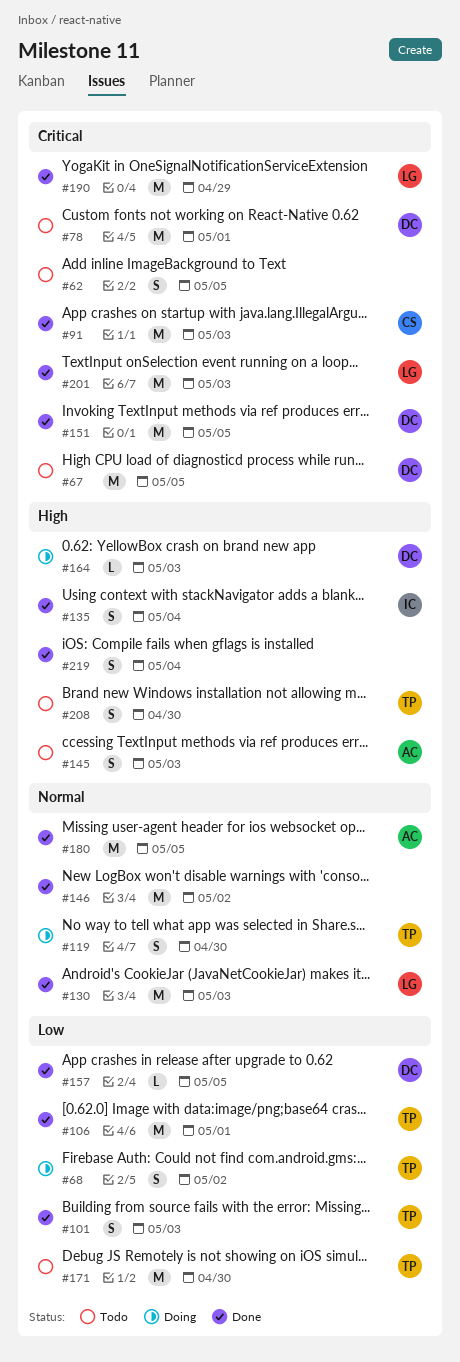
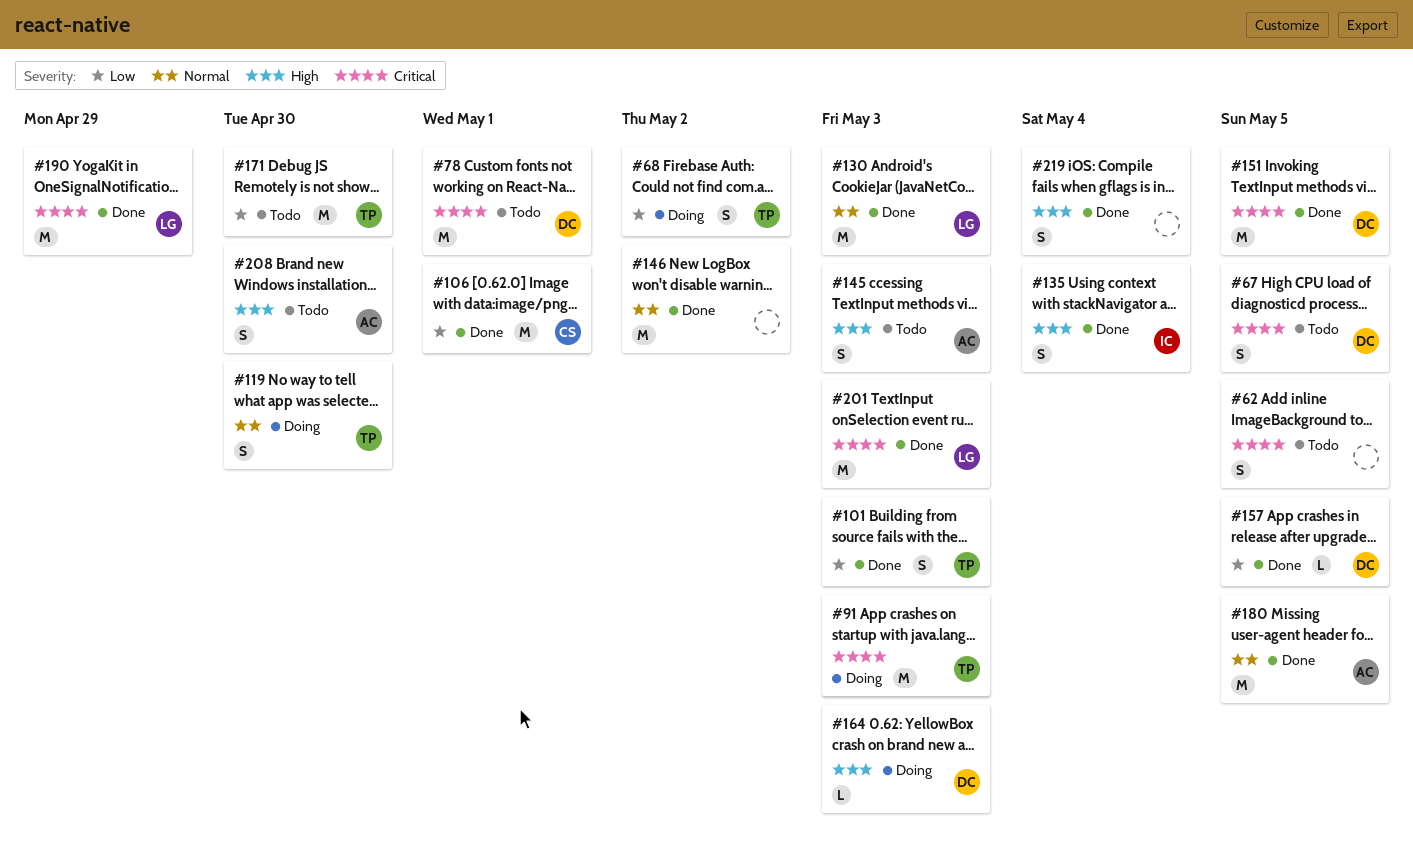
#67, estimate: M -> S
#91, status: Done -> Doing
#91, owner: CS -> TP
#106, owner: TP -> CS
#208, owner: TP -> AC

